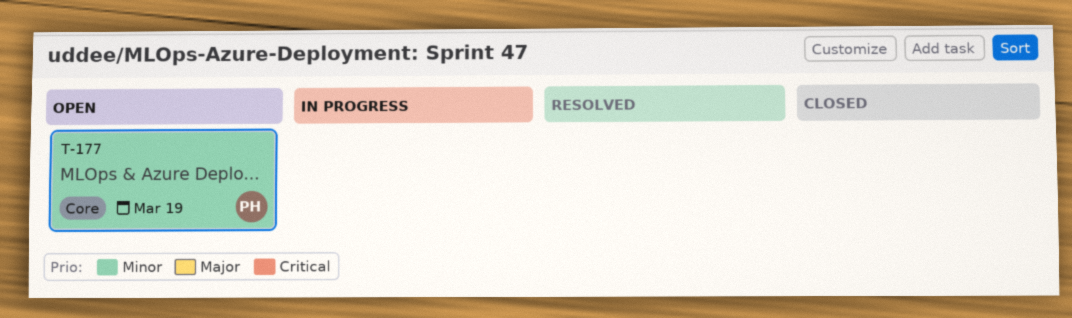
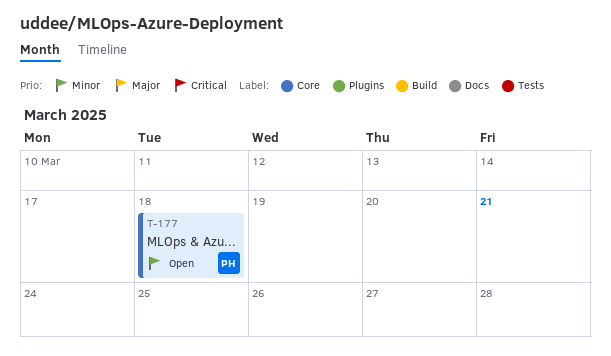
T-177, due: Mar 19 -> Mar 18

